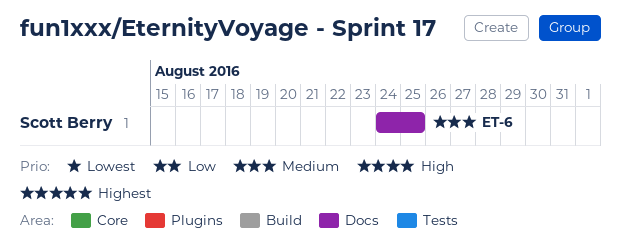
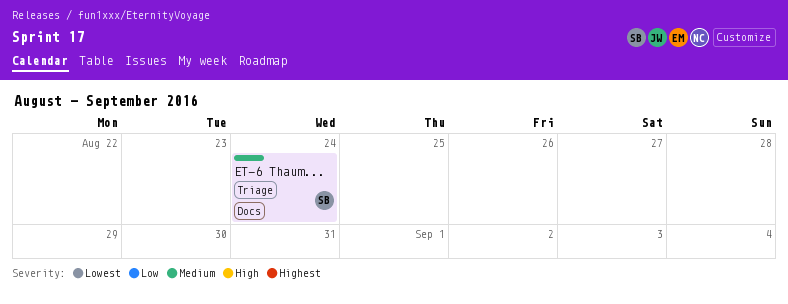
ET-6, due: Aug 25 -> Aug 24

